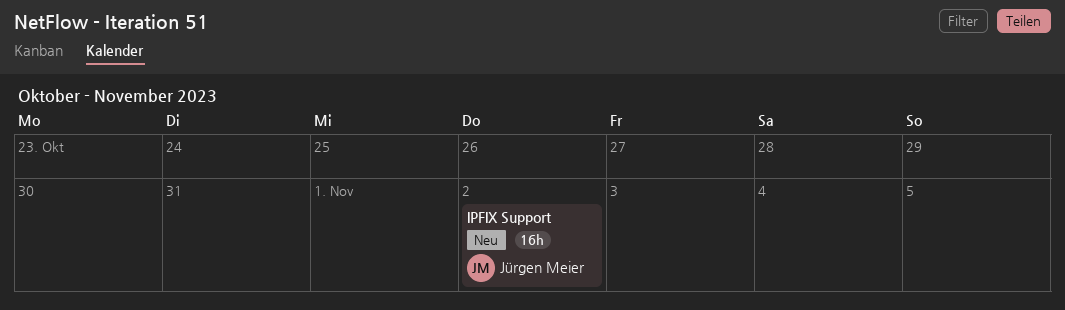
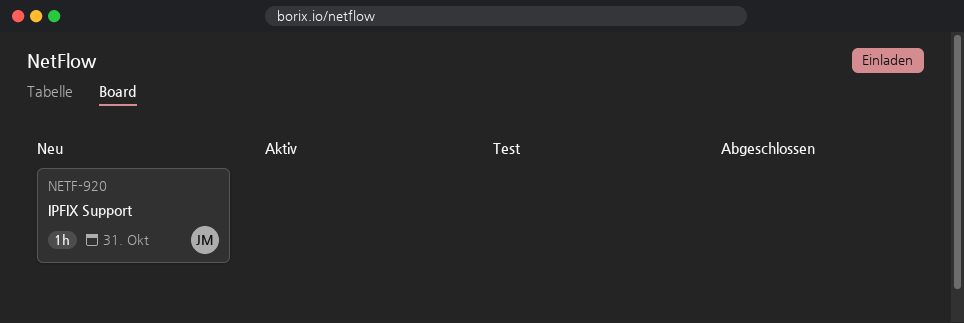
IPFIX Support, estimate: 16h -> 1h
IPFIX Support, due: Nov 2 -> Oct 31

